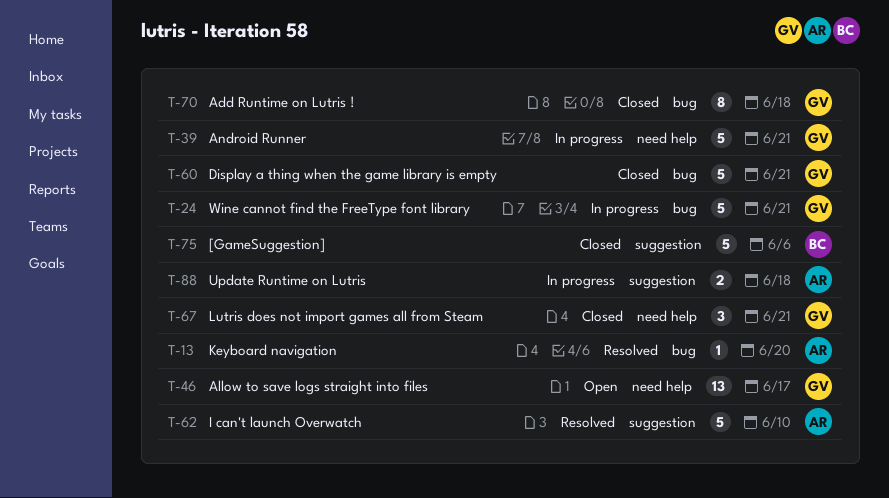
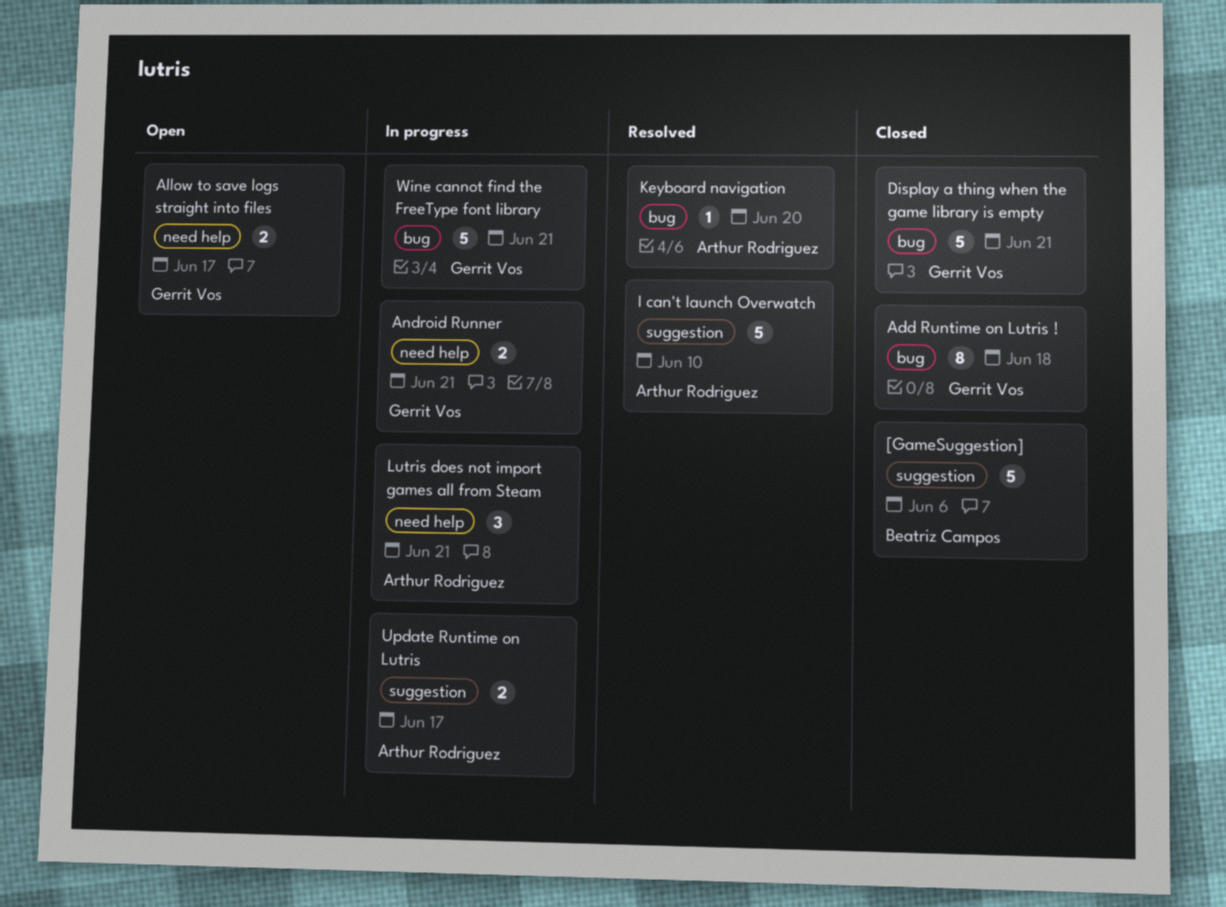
Allow to save logs straight into files, estimate: 13 -> 2
Android Runner, estimate: 5 -> 2
Lutris does not import games all from Steam, status: Closed -> In progress
Lutris does not import games all from Steam, owner: Gerrit Vos -> Arthur Rodriguez
Update Runtime on Lutris, due: Jun 18 -> Jun 17

